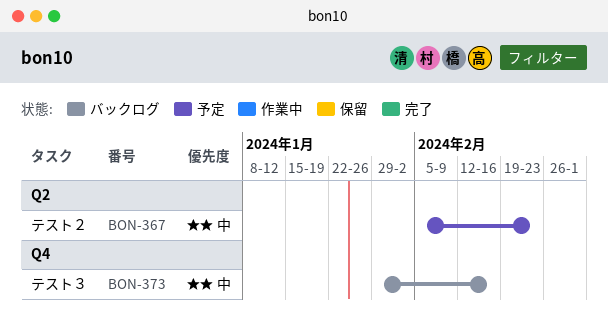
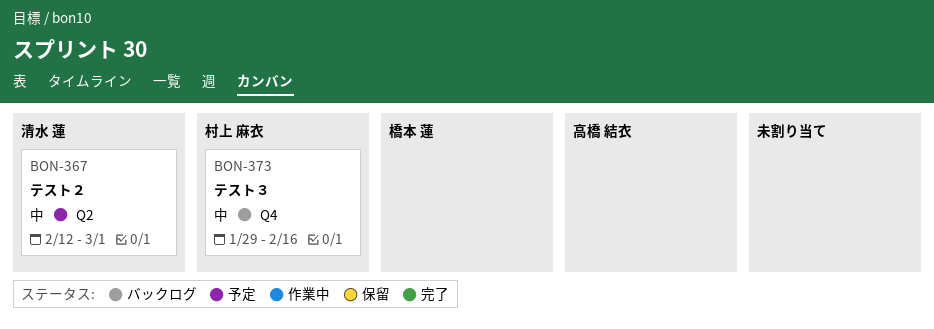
BON-367, start: Feb 5 -> Feb 12
BON-367, due: Feb 23 -> Mar 1

